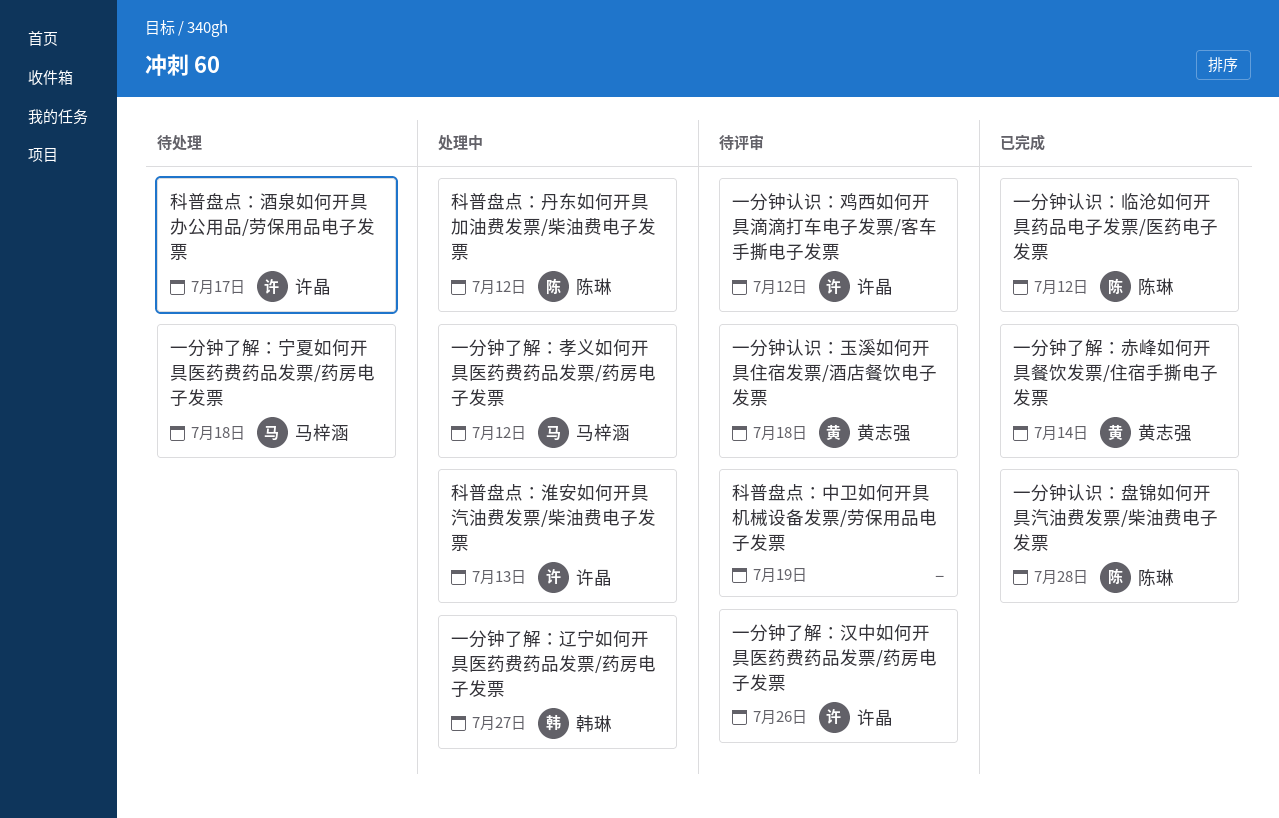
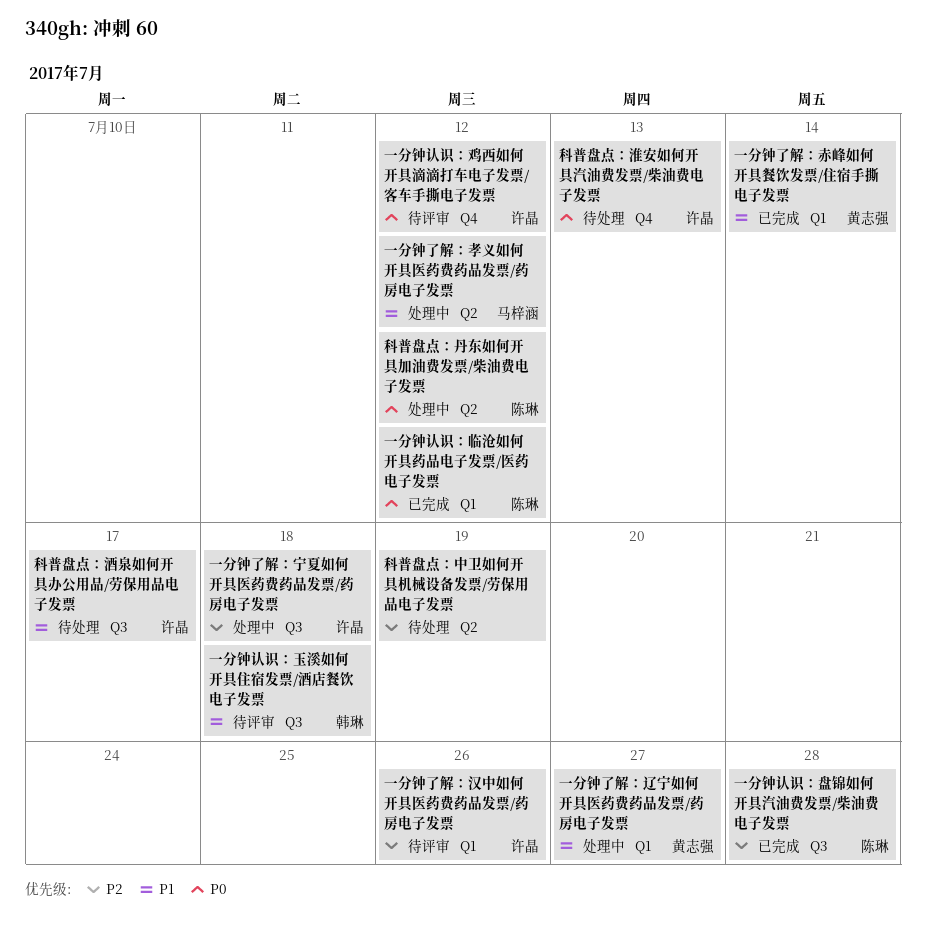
一分钟了解：宁夏如何开具医药费药品发票/药房电子发票, status: 待处理 -> 处理中
一分钟了解：宁夏如何开具医药费药品发票/药房电子发票, owner: 马梓涵 -> 许晶
一分钟了解：辽宁如何开具医药费药品发票/药房电子发票, owner: 韩琳 -> 黄志强
一分钟认识：玉溪如何开具住宿发票/酒店餐饮电子发票, owner: 黄志强 -> 韩琳
科普盘点：中卫如何开具机械设备发票/劳保用品电子发票, status: 待评审 -> 待处理
科普盘点：淮安如何开具汽油费发票/柴油费电子发票, status: 处理中 -> 待处理

